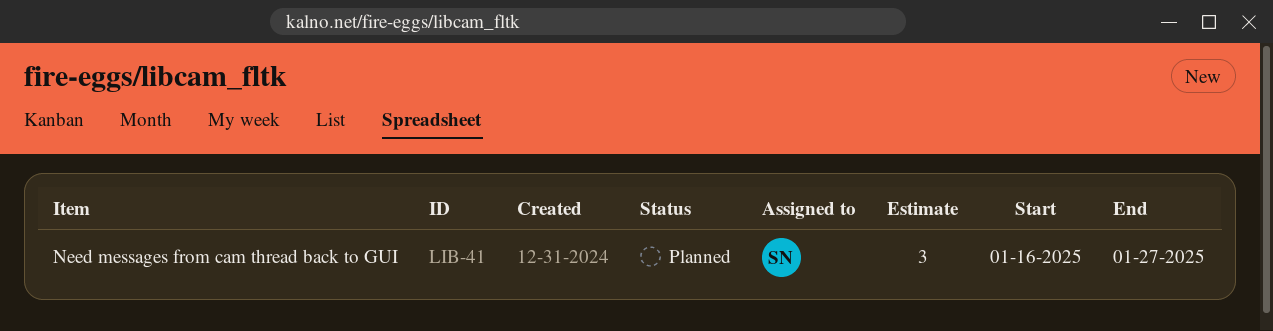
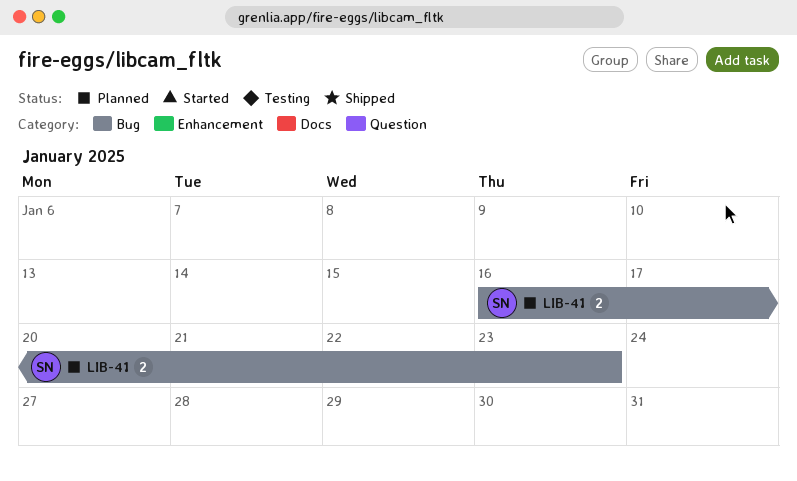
LIB-41, estimate: 3 -> 2
LIB-41, due: Jan 27 -> Jan 23

